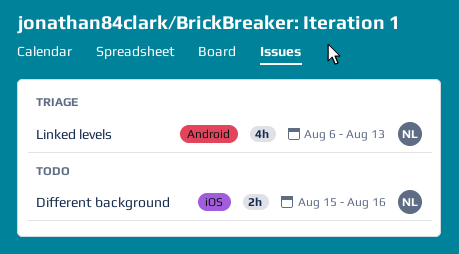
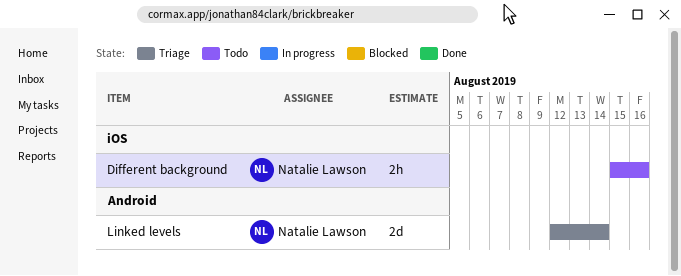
Linked levels, estimate: 4h -> 2d
Linked levels, start: Aug 6 -> Aug 12
Linked levels, due: Aug 13 -> Aug 14

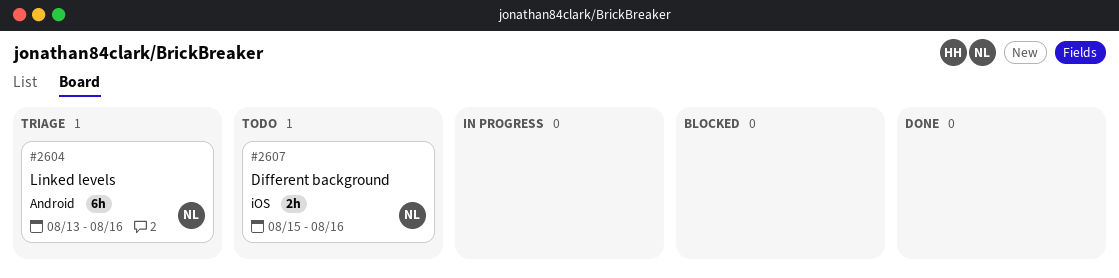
Linked levels, estimate: 2d -> 6h
Linked levels, start: Aug 12 -> Aug 13
Linked levels, due: Aug 14 -> Aug 16

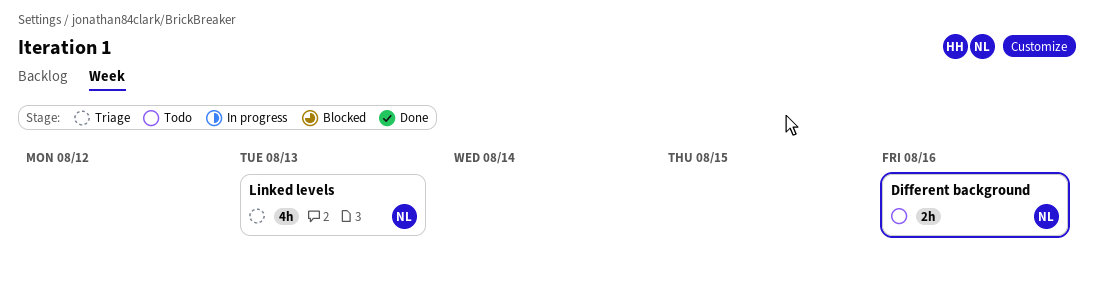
Linked levels, estimate: 6h -> 4h
Linked levels, due: Aug 16 -> Aug 13

